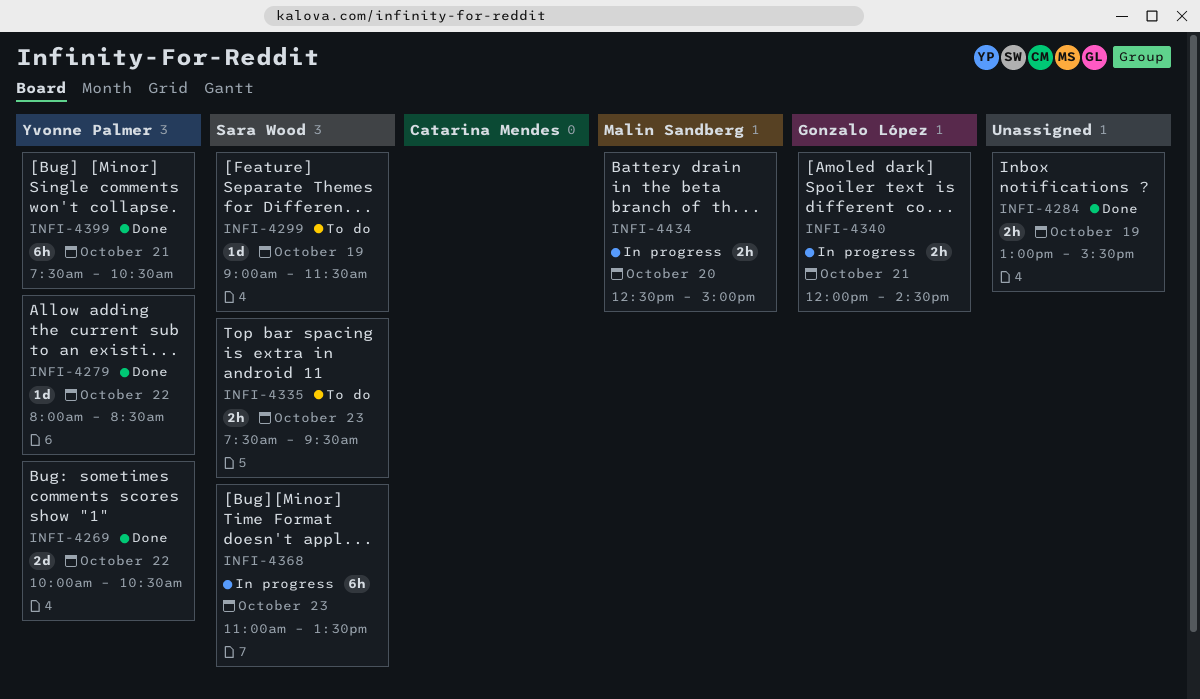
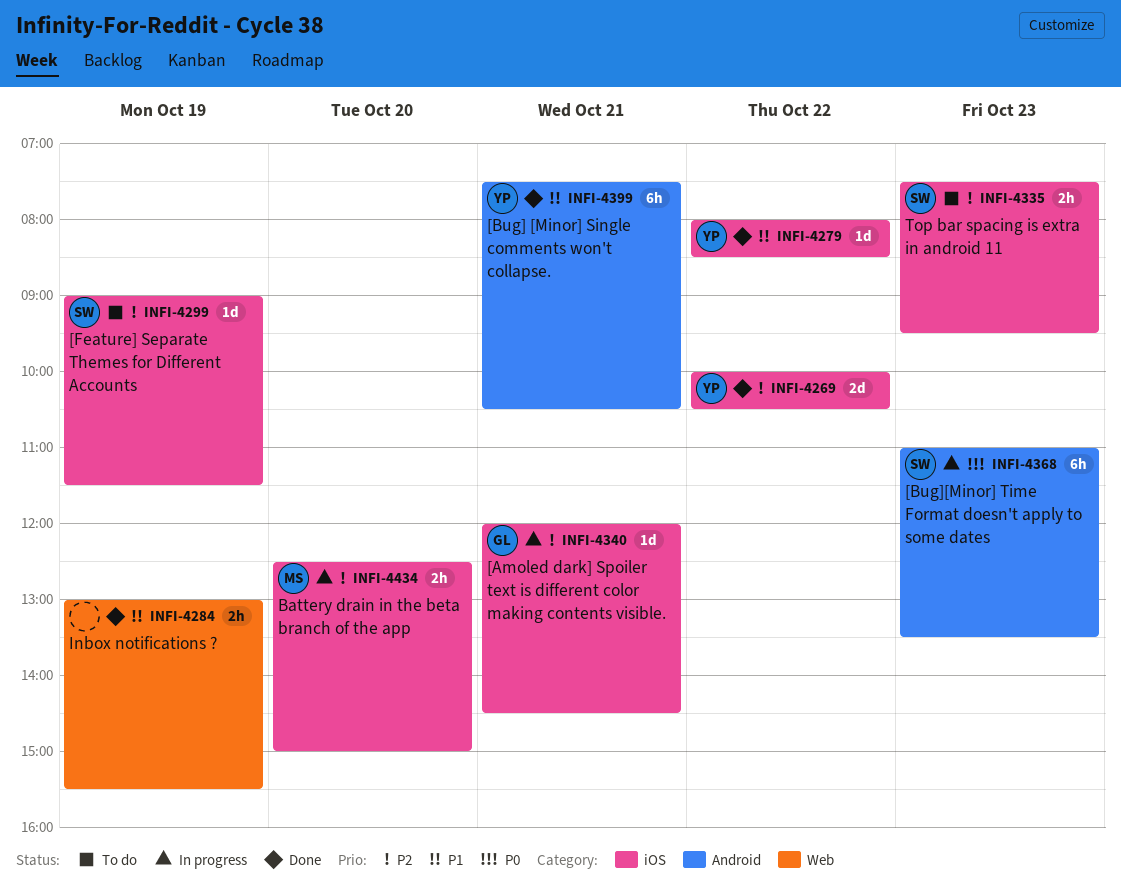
INFI-4340, estimate: 2h -> 1d

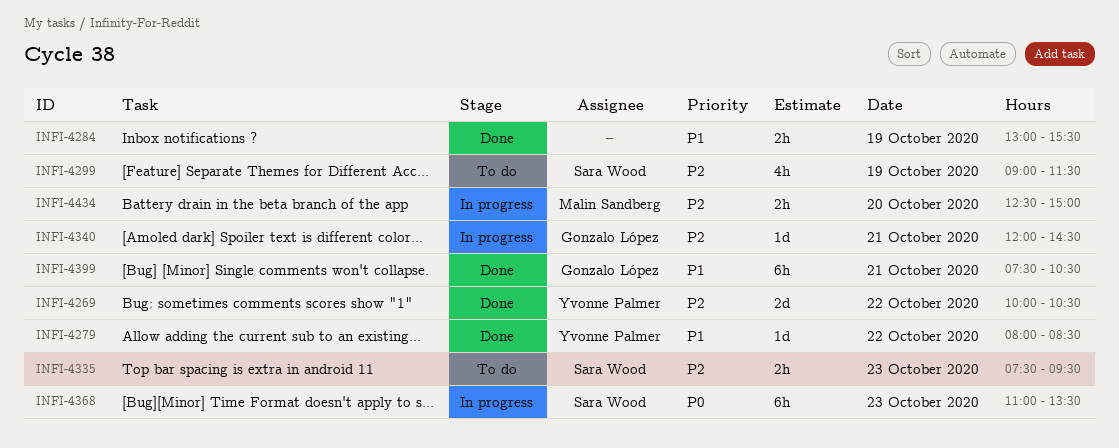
INFI-4299, estimate: 1d -> 4h
INFI-4399, owner: Yvonne Palmer -> Gonzalo López

